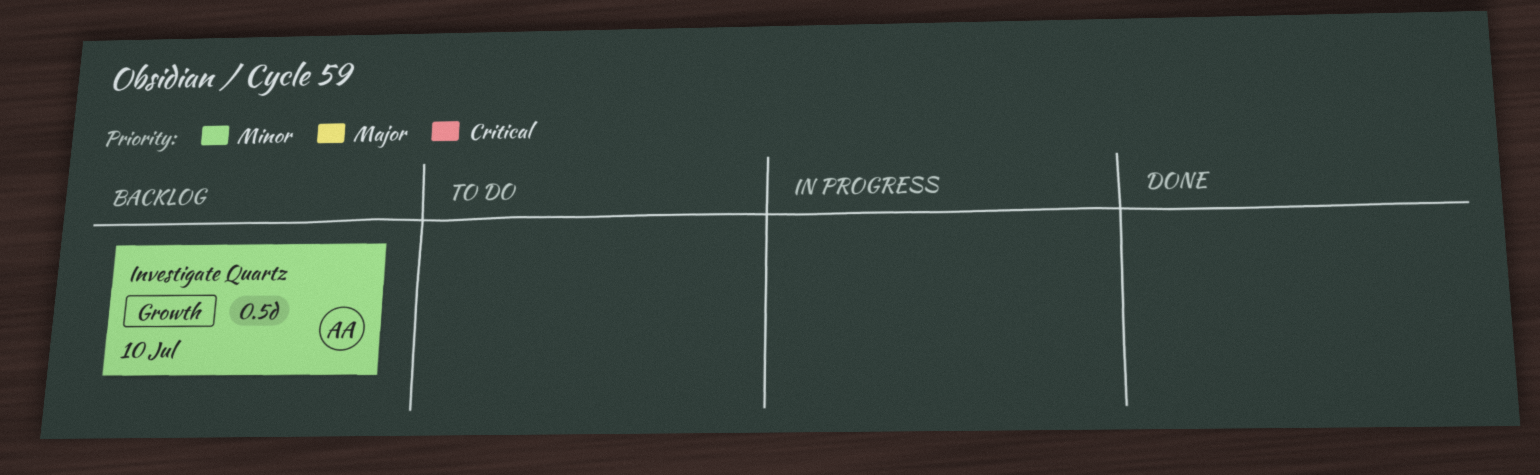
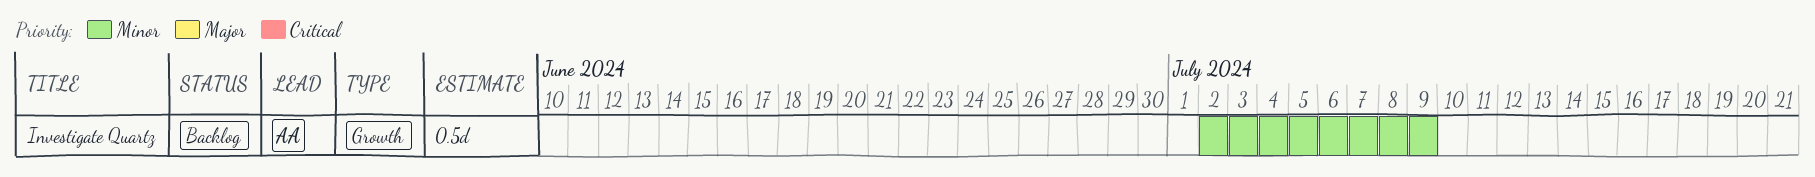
Investigate Quartz, due: Jul 10 -> Jul 9

